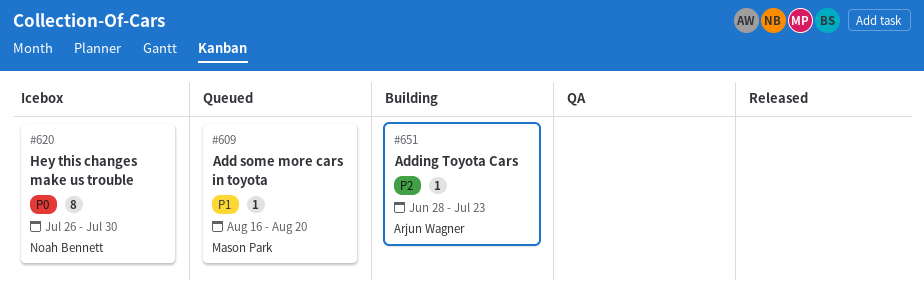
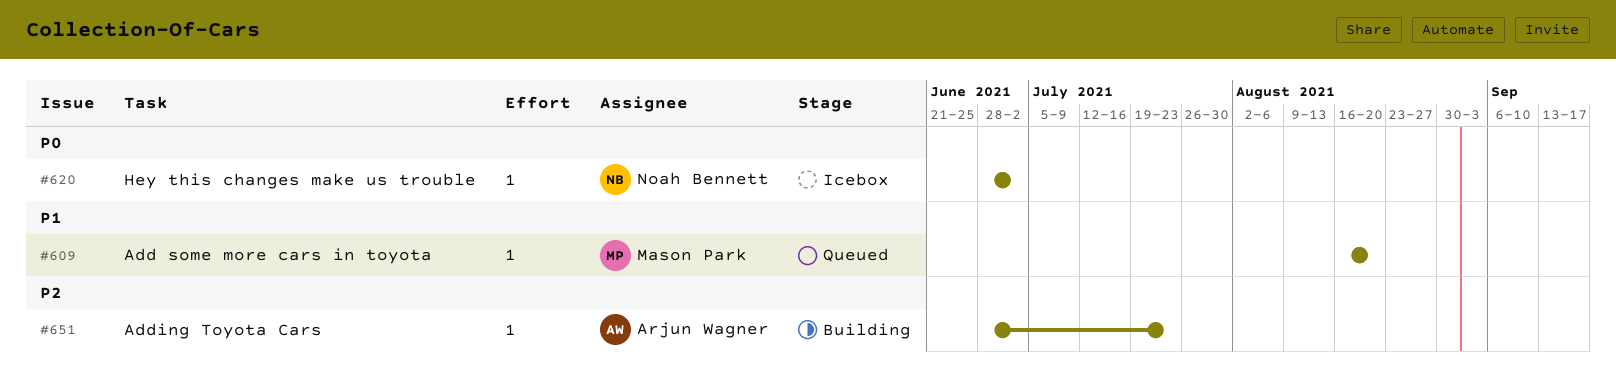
#620, estimate: 8 -> 1
#620, start: Jul 26 -> Jun 28
#620, due: Jul 30 -> Jul 2

